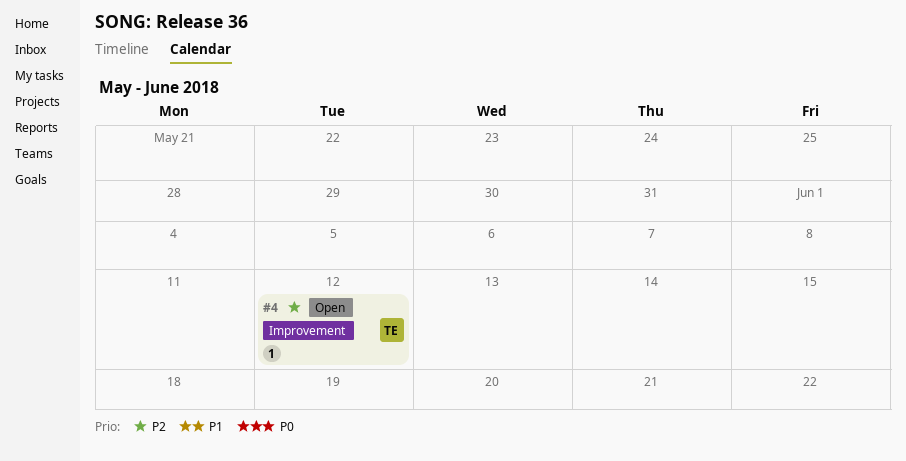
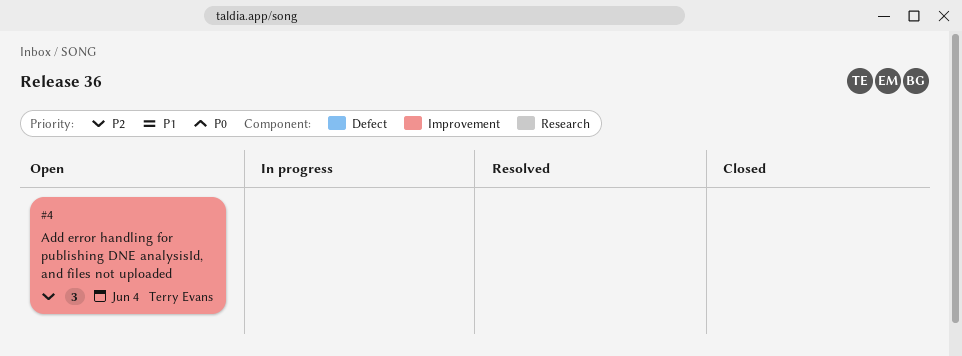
#4, estimate: 1 -> 3
#4, due: Jun 12 -> Jun 4

